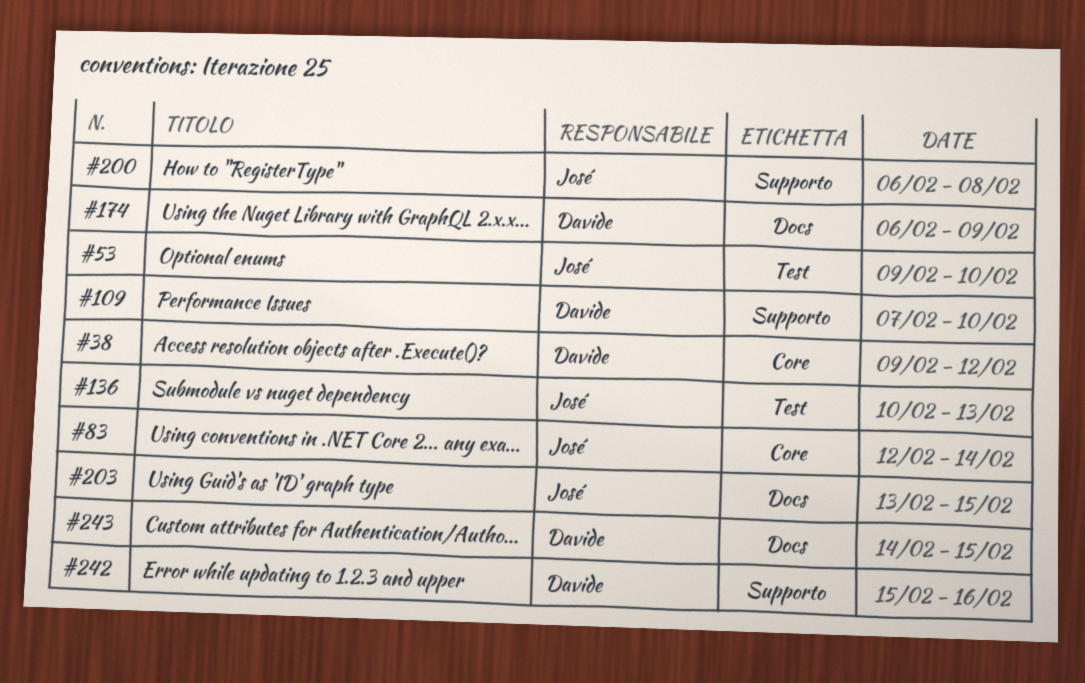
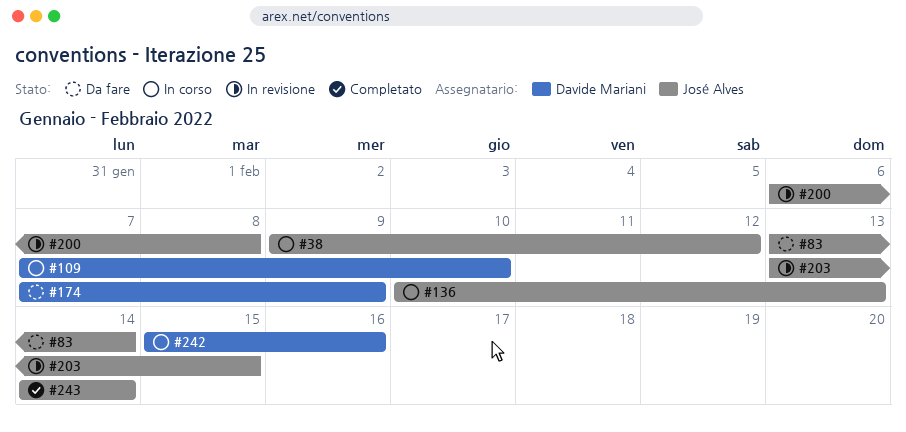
#38, owner: Davide Mariani -> José Alves
#53: present -> none
#83, start: Feb 12 -> Feb 13
#174, start: Feb 6 -> Feb 7
#243, owner: Davide Mariani -> José Alves
#243, due: Feb 15 -> Feb 14

